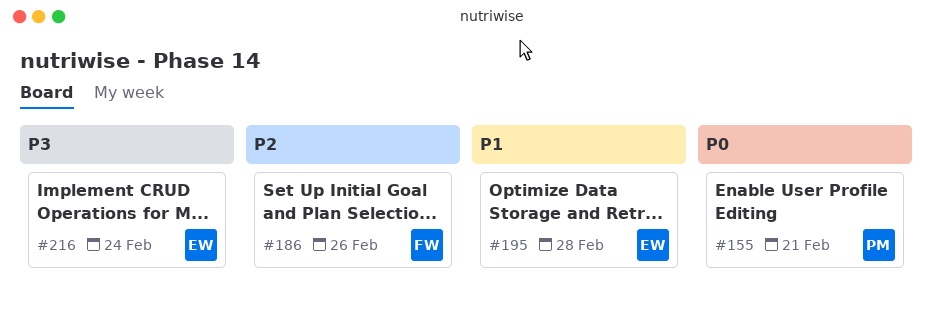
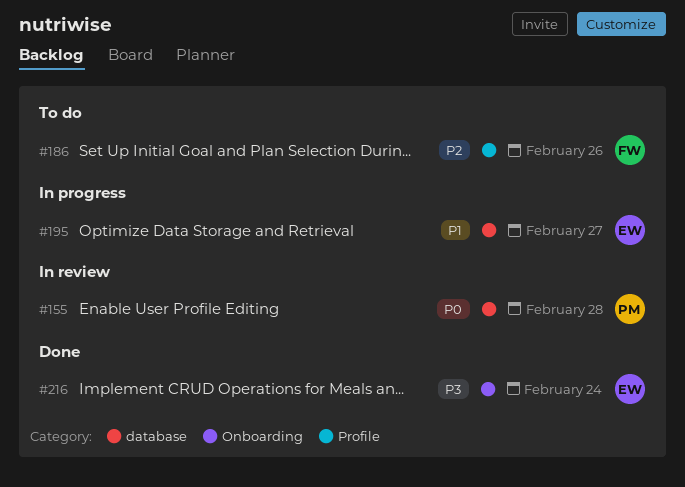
#155, due: Feb 21 -> Feb 28
#195, due: Feb 28 -> Feb 27

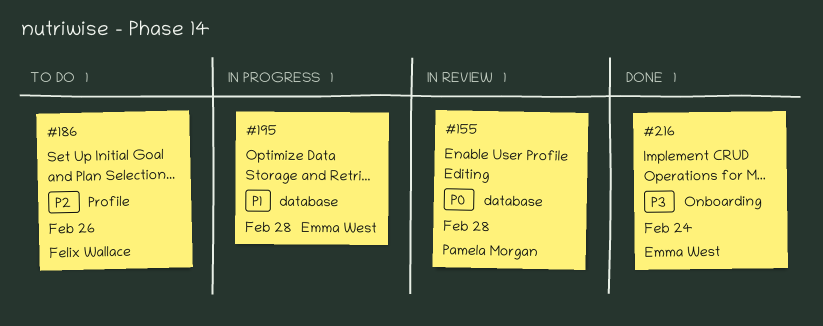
#195, due: Feb 27 -> Feb 28

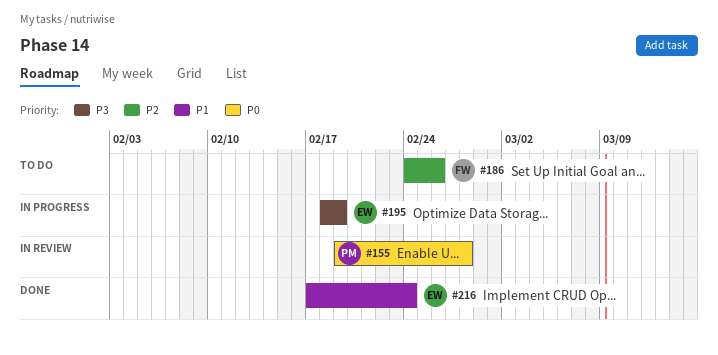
#195, priority: P1 -> P3
#195, due: Feb 28 -> Feb 19
#216, priority: P3 -> P1

